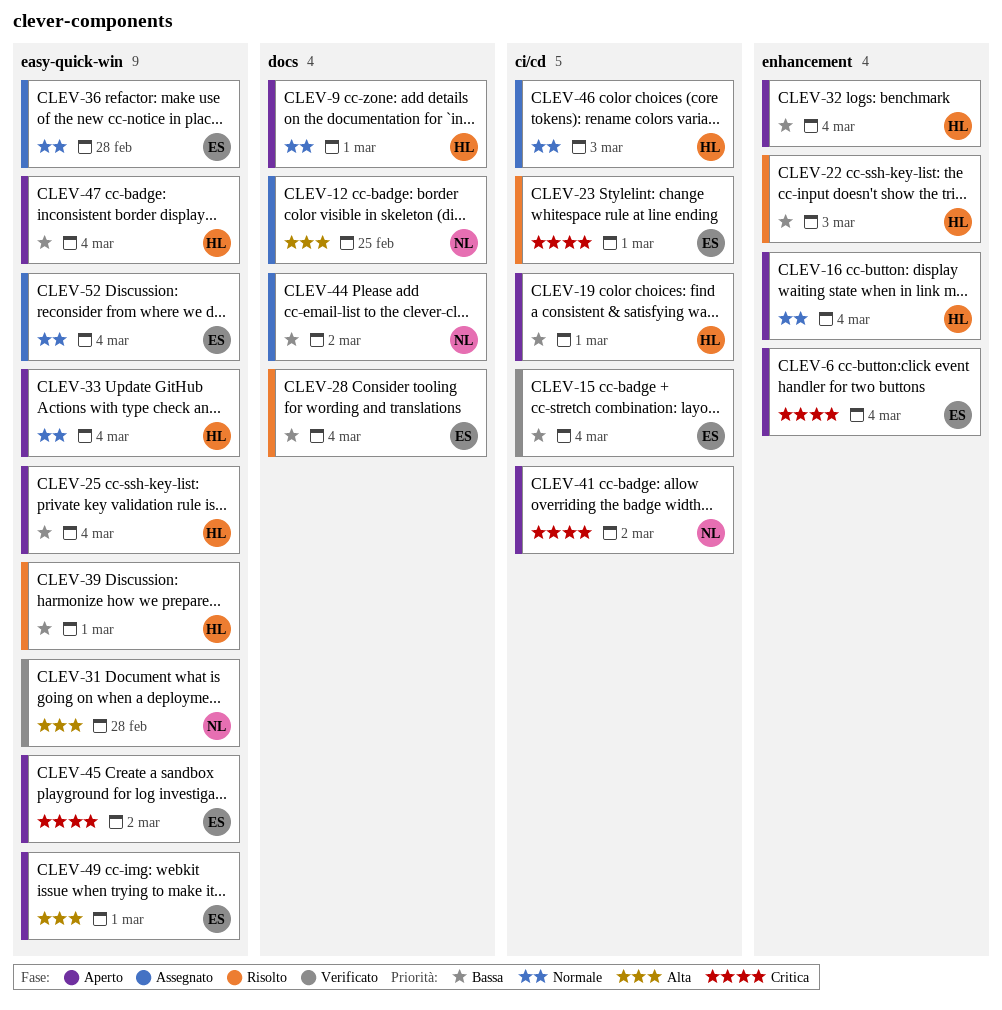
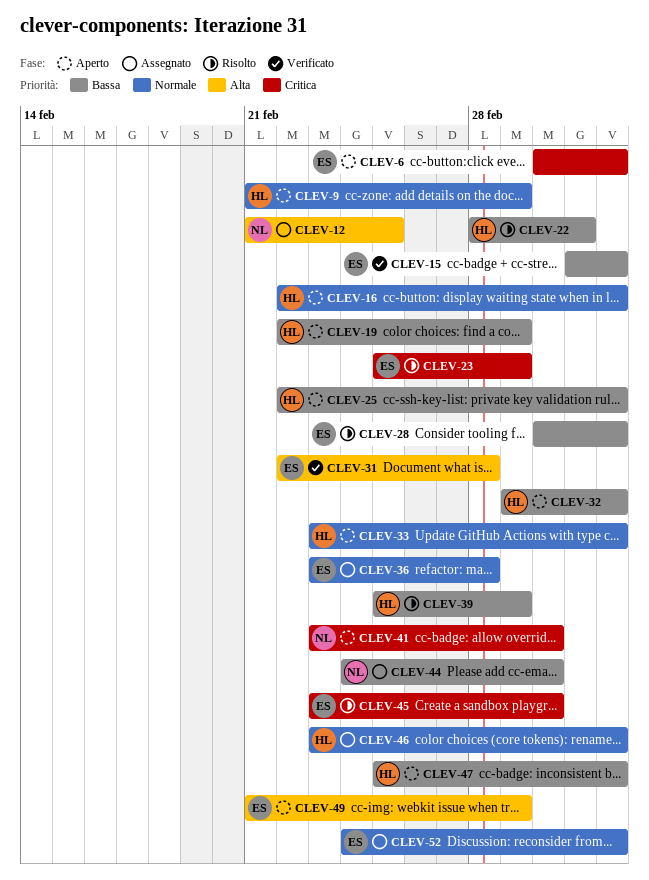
CLEV-31, owner: NL -> ES
CLEV-45, status: Aperto -> Risolto
CLEV-46, due: Mar 3 -> Mar 4

